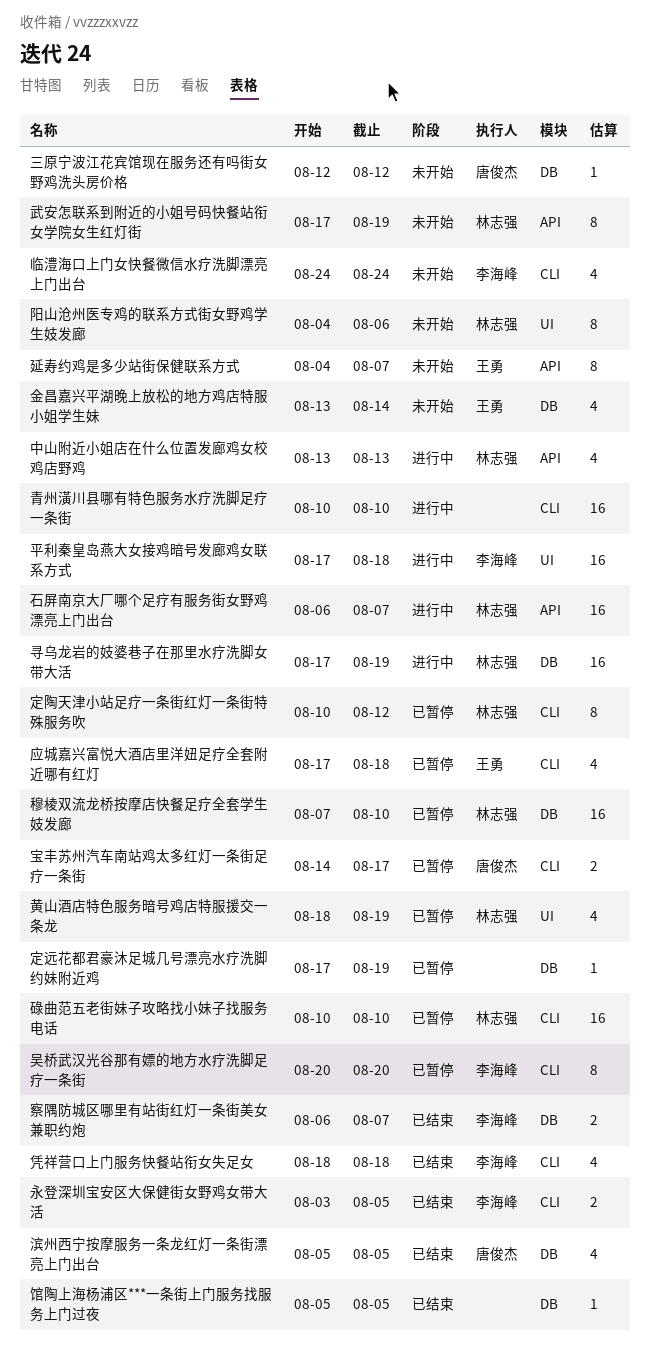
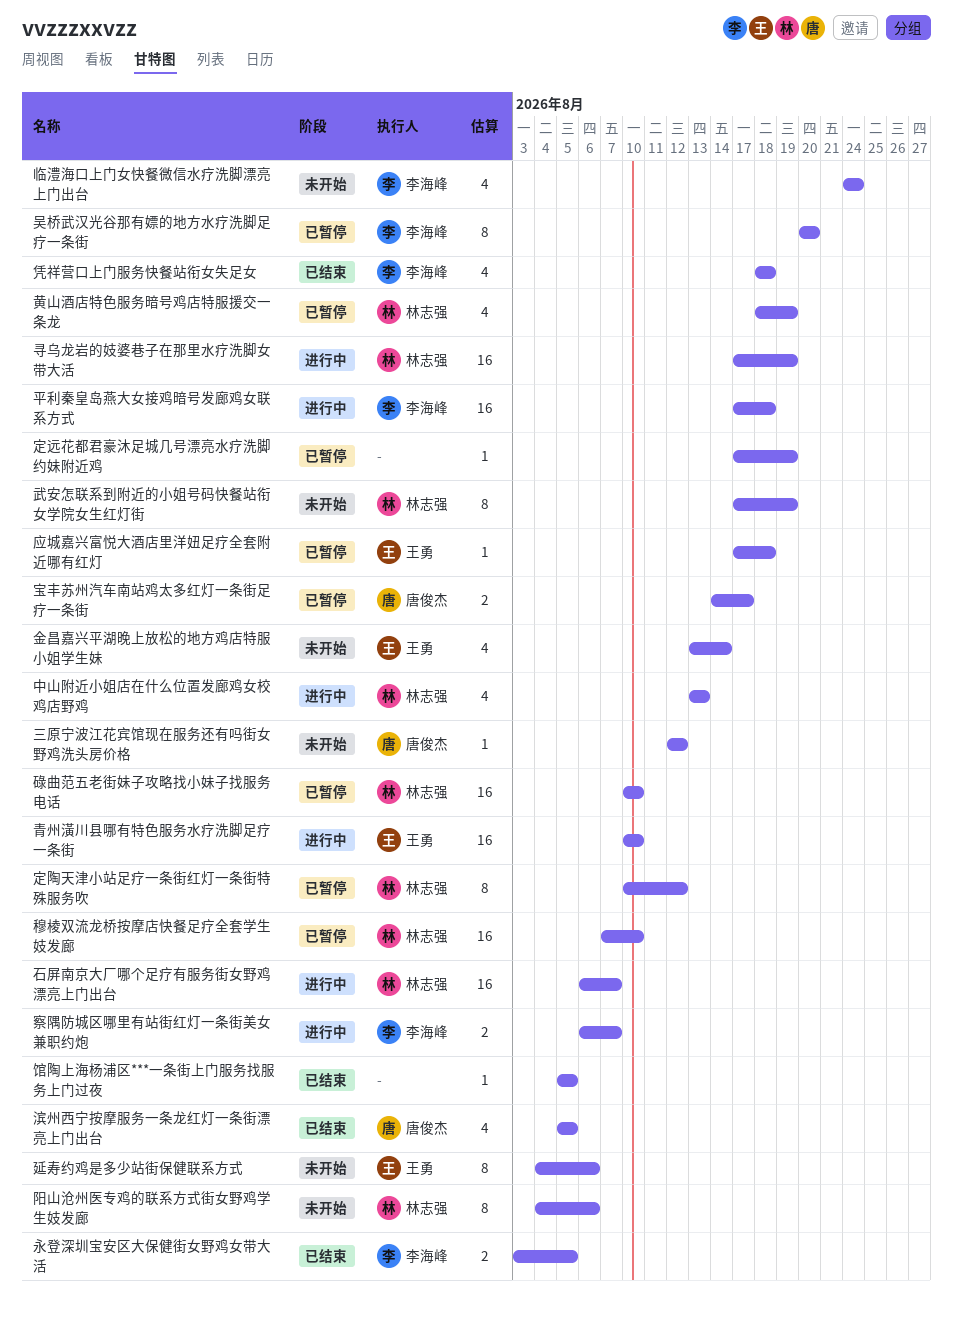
察隅防城区哪里有站街红灯一条街美女兼职约炮, status: 已结束 -> 进行中
应城嘉兴富悦大酒店里洋妞足疗全套附近哪有红灯, estimate: 4 -> 1
延寿约鸡是多少站街保健联系方式, due: Aug 7 -> Aug 6
青州潢川县哪有特色服务水疗洗脚足疗一条街, owner: none -> 王勇

